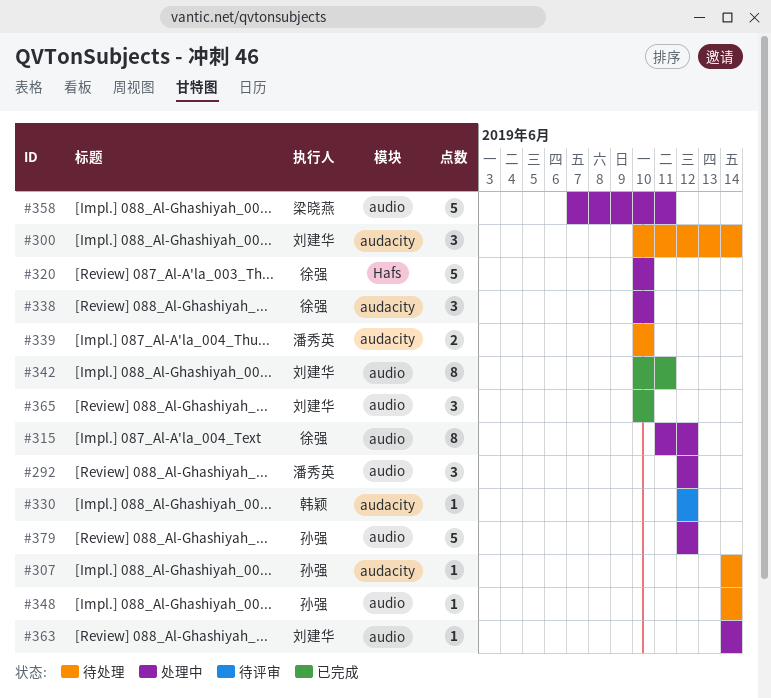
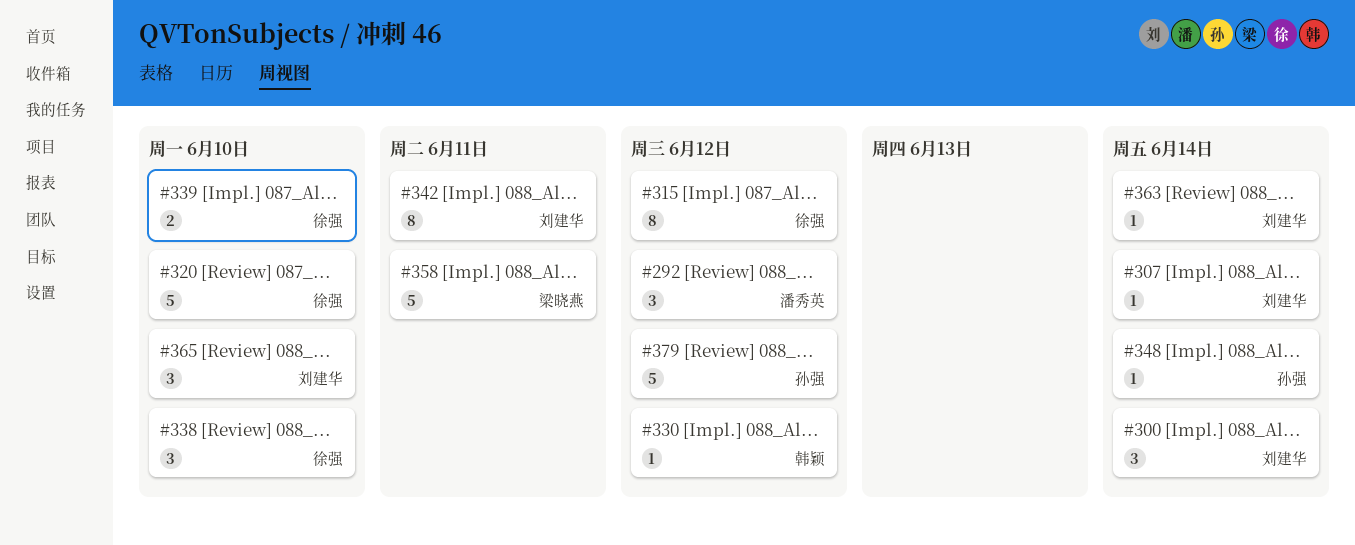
#307, owner: 孙强 -> 刘建华
#339, owner: 潘秀英 -> 徐强

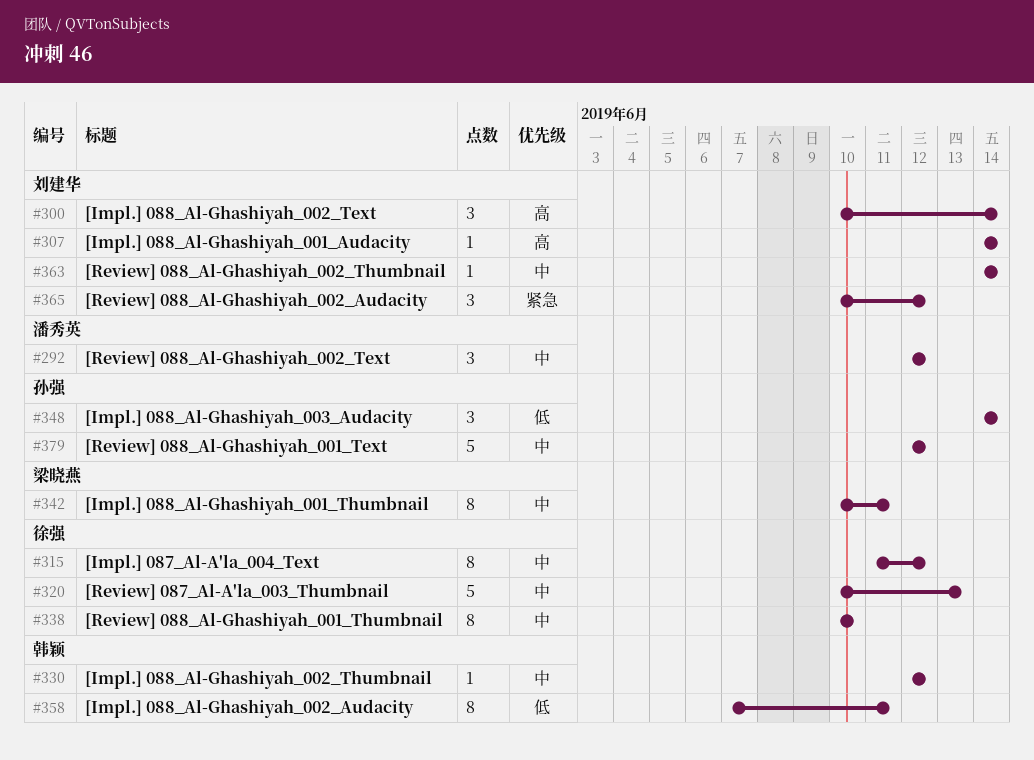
#320, due: Jun 10 -> Jun 13
#338, estimate: 3 -> 8
#339: present -> none
#342, owner: 刘建华 -> 梁晓燕
#348, estimate: 1 -> 3
#358, owner: 梁晓燕 -> 韩颖
#358, estimate: 5 -> 8
#365, due: Jun 10 -> Jun 12

